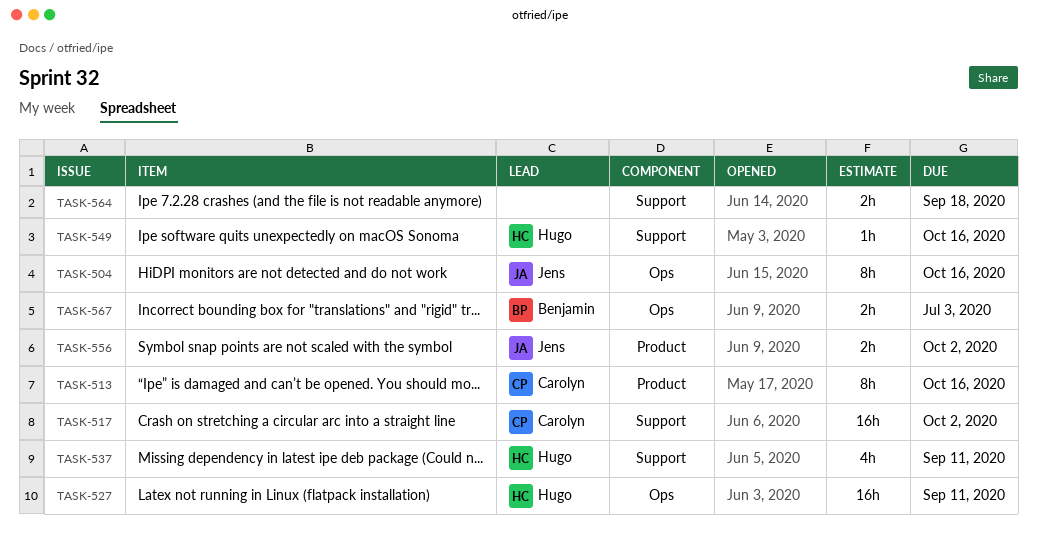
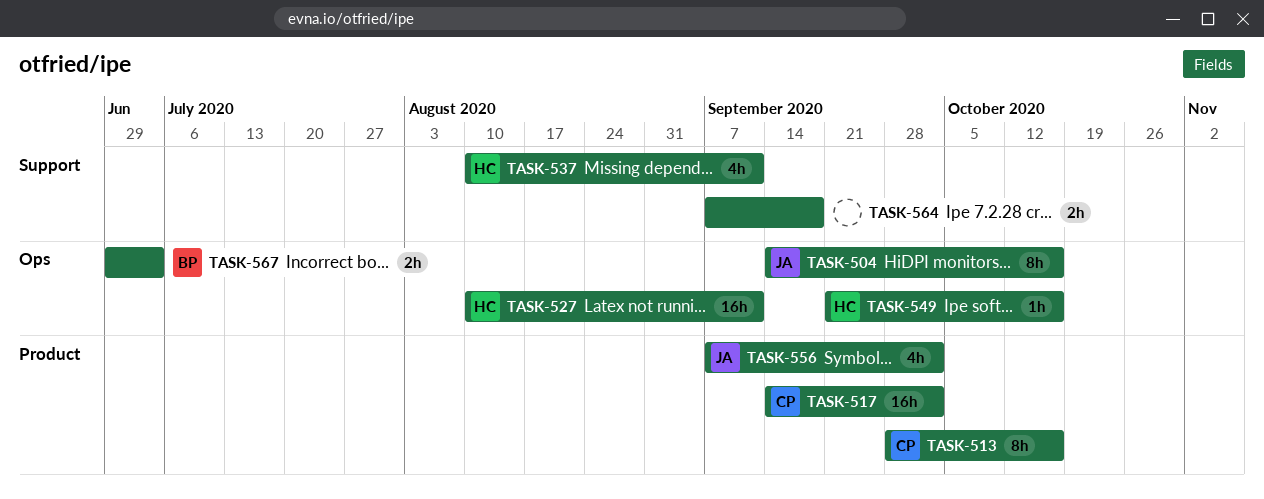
TASK-517, label: Support -> Product
TASK-549, label: Support -> Ops
TASK-556, estimate: 2h -> 4h

